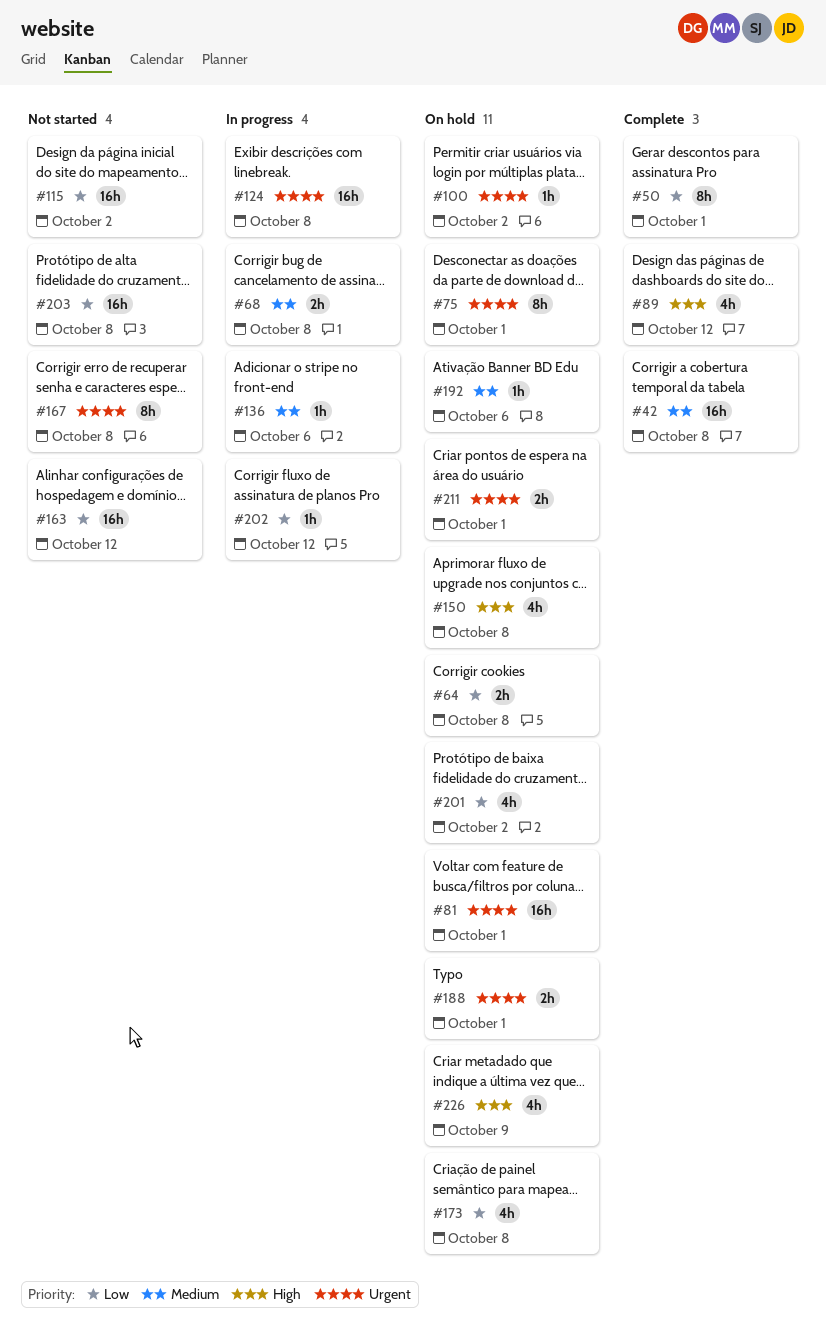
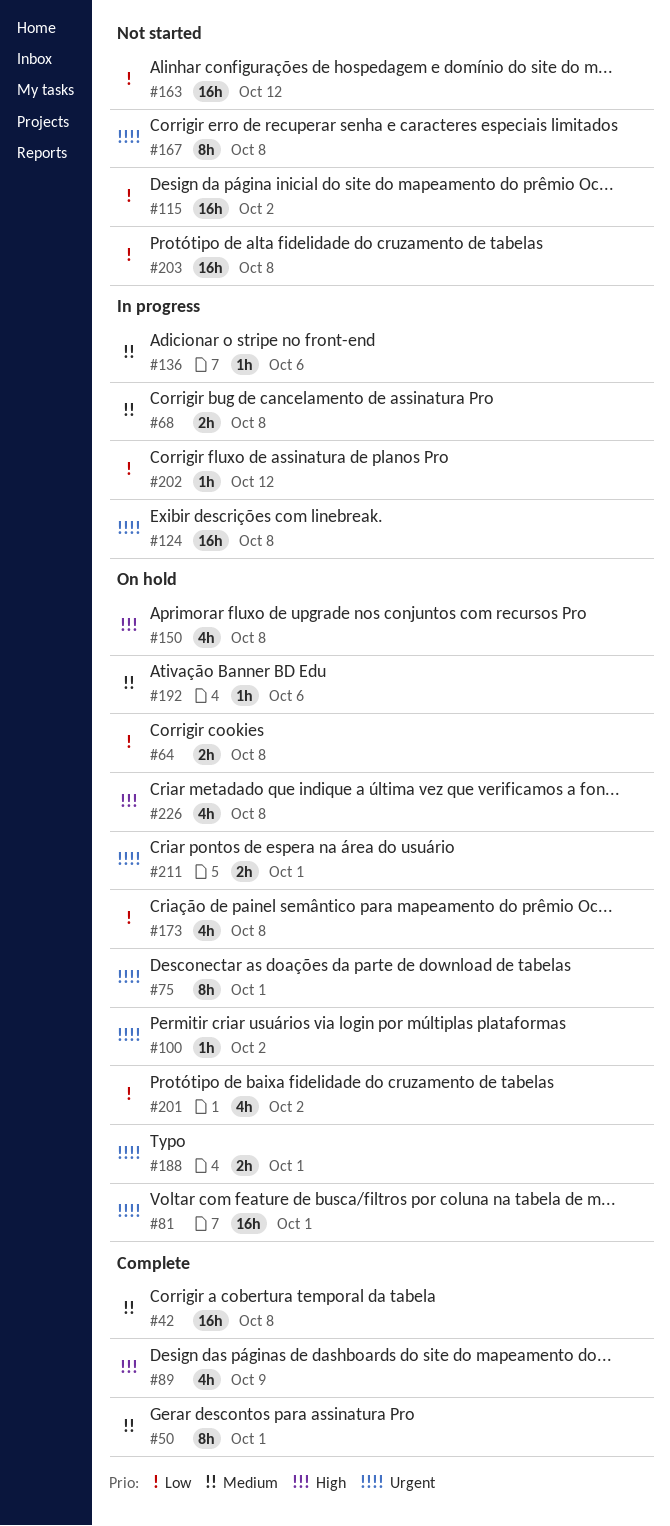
#50, priority: Low -> Medium
#89, due: Oct 12 -> Oct 9
#226, due: Oct 9 -> Oct 8

